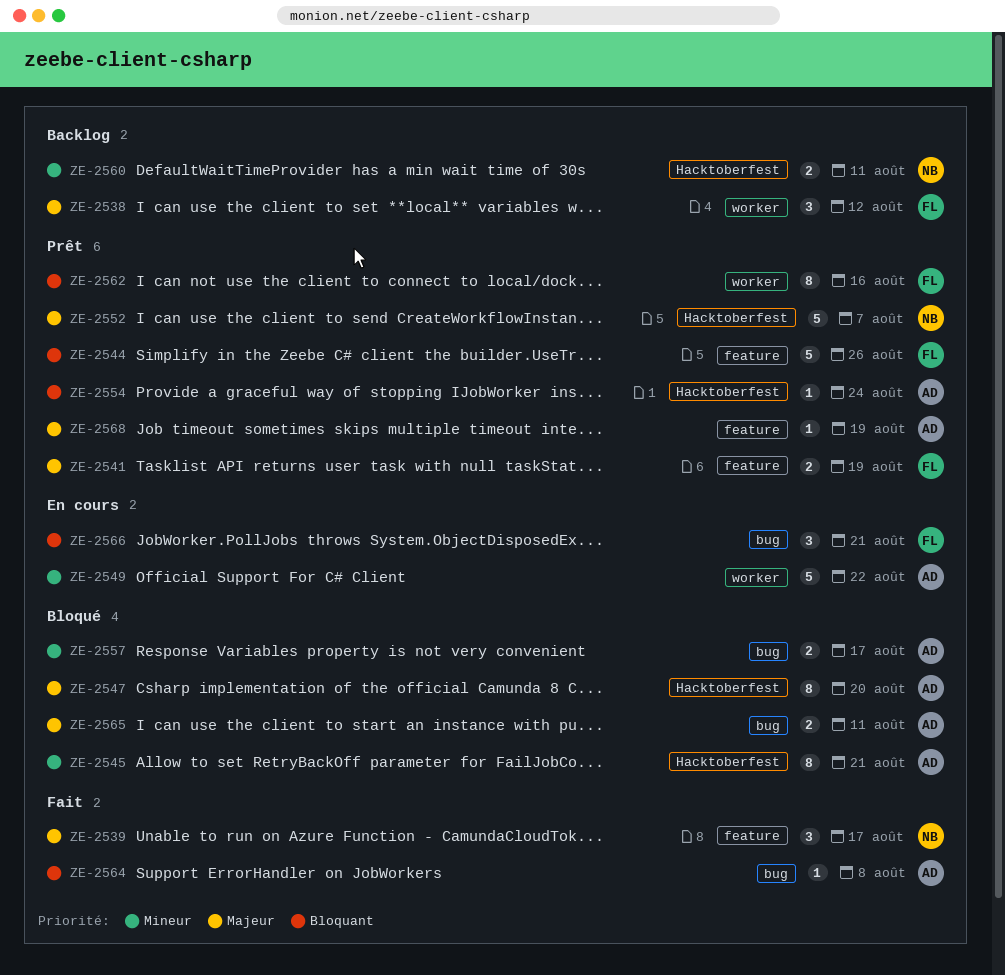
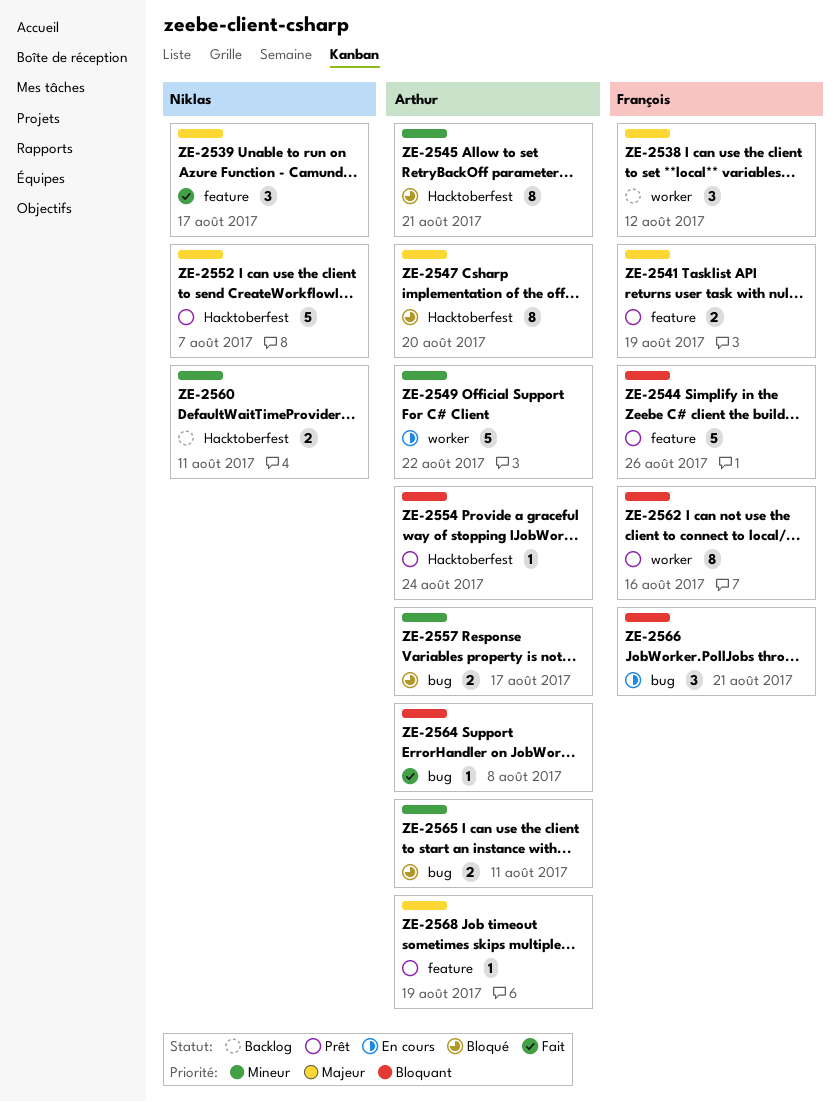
ZE-2565, priority: Majeur -> Mineur

